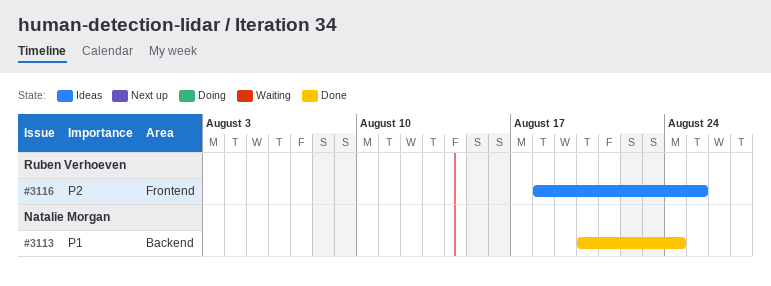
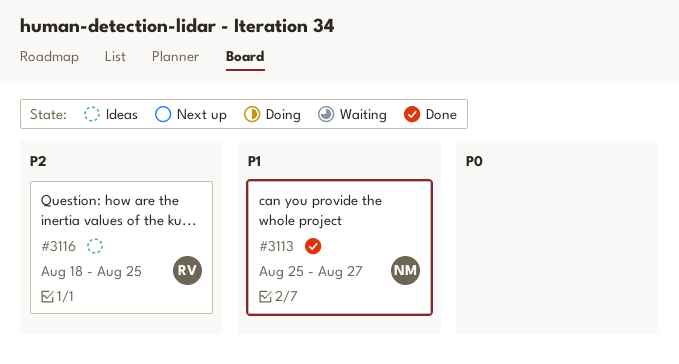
#3113, start: Aug 20 -> Aug 25
#3113, due: Aug 24 -> Aug 27

